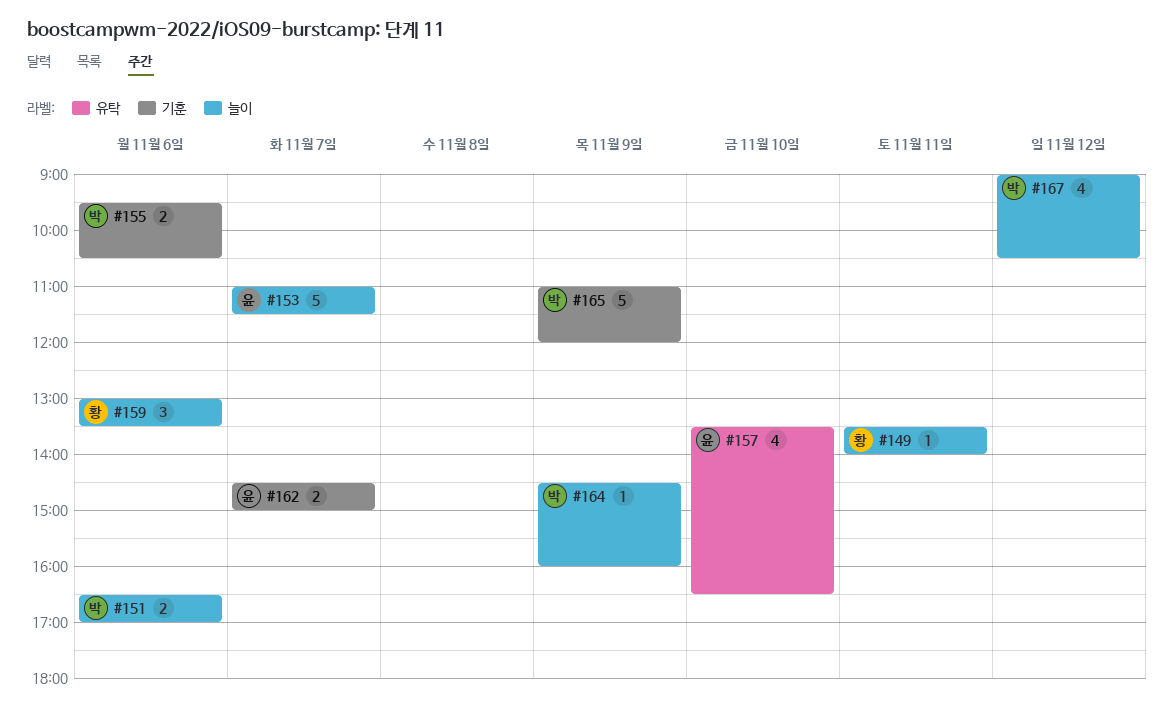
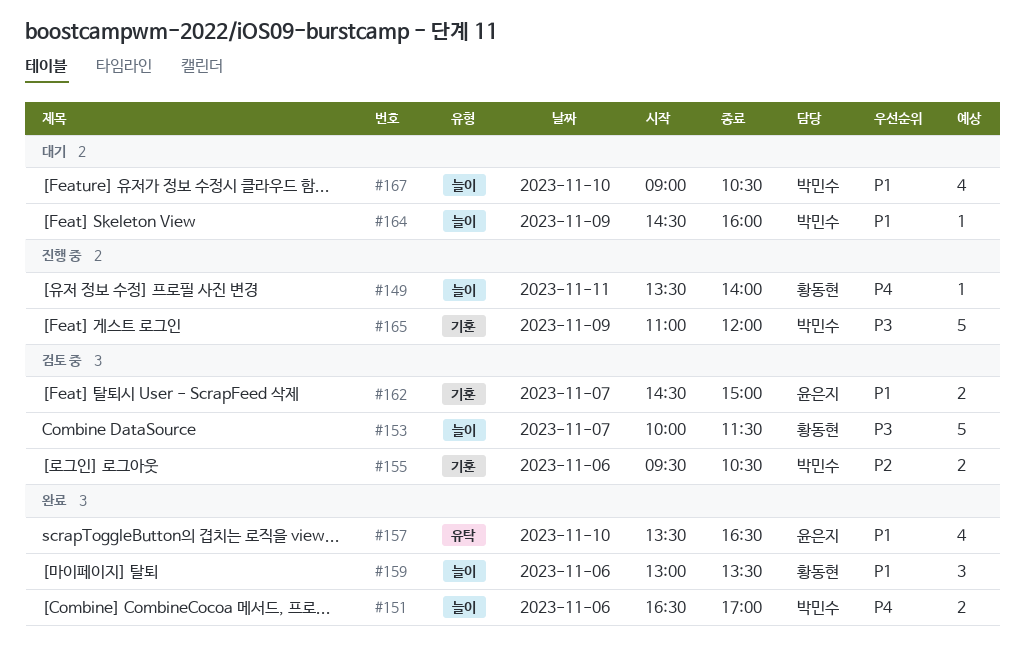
#153, owner: 윤은지 -> 황동현
#153, begins: 11:00 -> 10:00
#167, day: Nov 12 -> Nov 10

